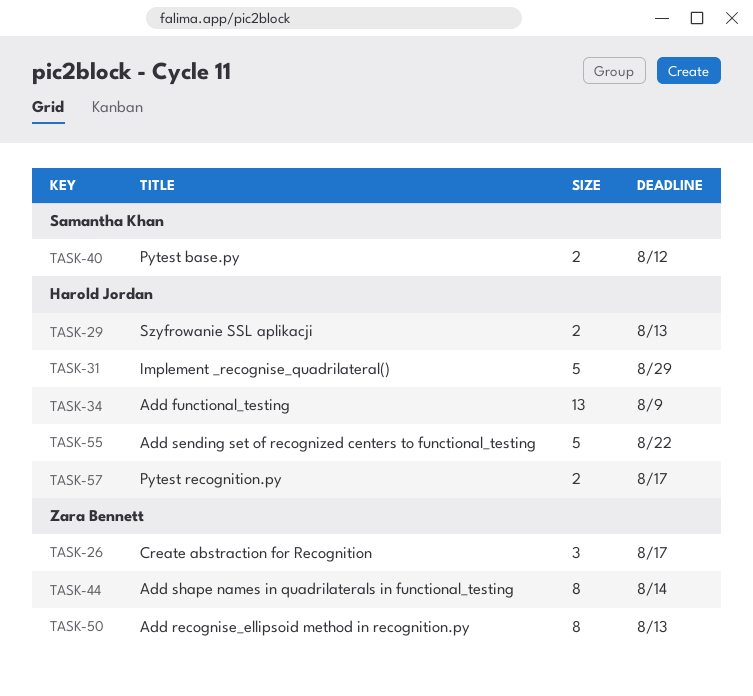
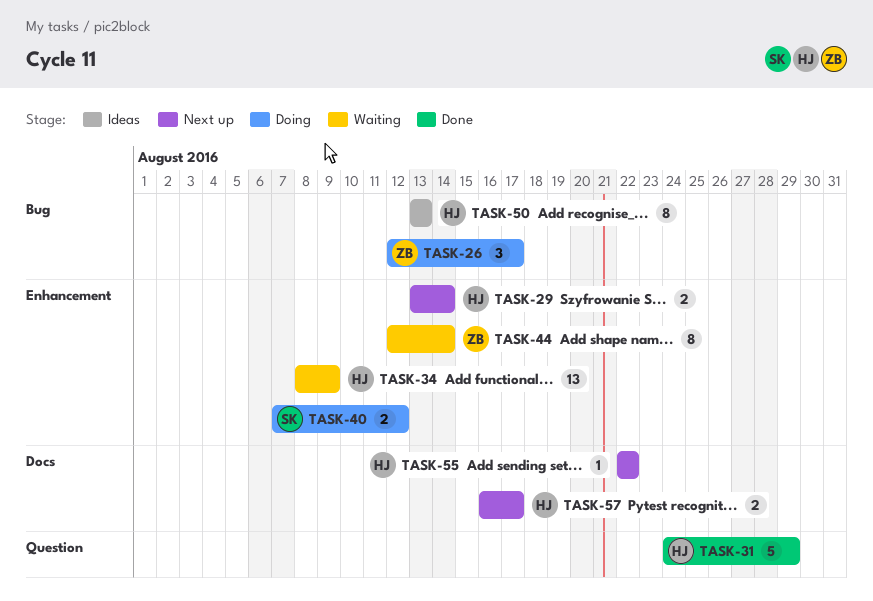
TASK-29, due: Aug 13 -> Aug 14
TASK-50, owner: Zara Bennett -> Harold Jordan
TASK-55, estimate: 5 -> 1

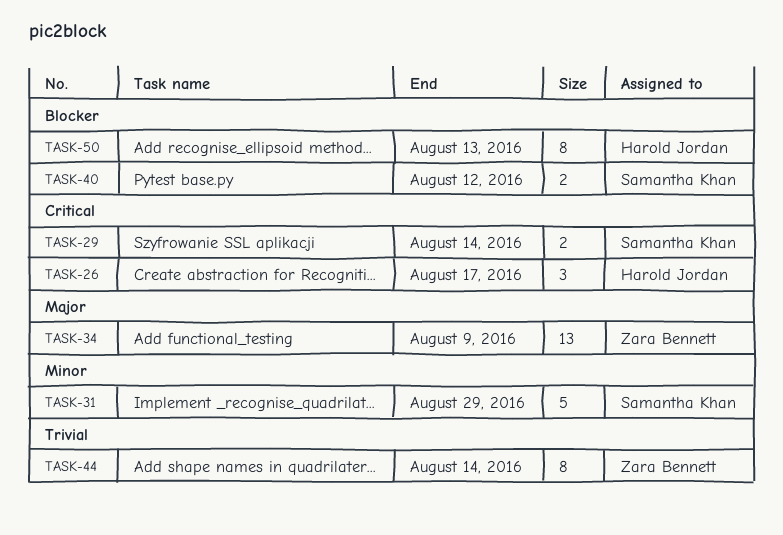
TASK-26, owner: Zara Bennett -> Harold Jordan
TASK-29, owner: Harold Jordan -> Samantha Khan
TASK-31, owner: Harold Jordan -> Samantha Khan
TASK-34, owner: Harold Jordan -> Zara Bennett
TASK-55: present -> none
TASK-57: present -> none

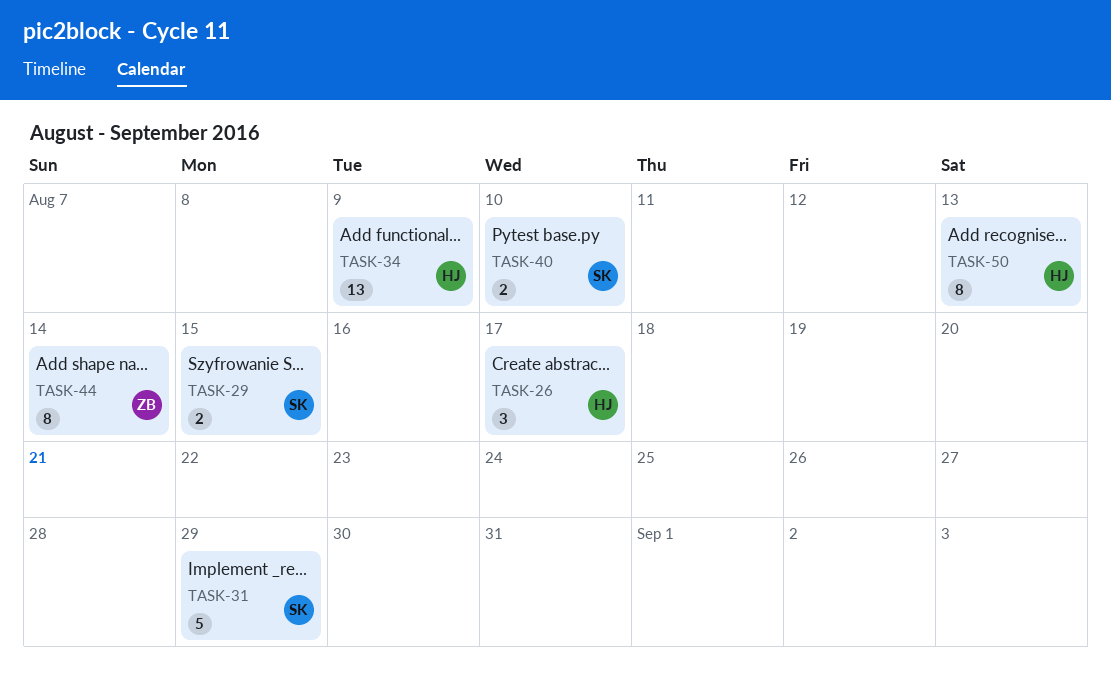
TASK-29, due: Aug 14 -> Aug 15
TASK-34, owner: Zara Bennett -> Harold Jordan
TASK-40, due: Aug 12 -> Aug 10

